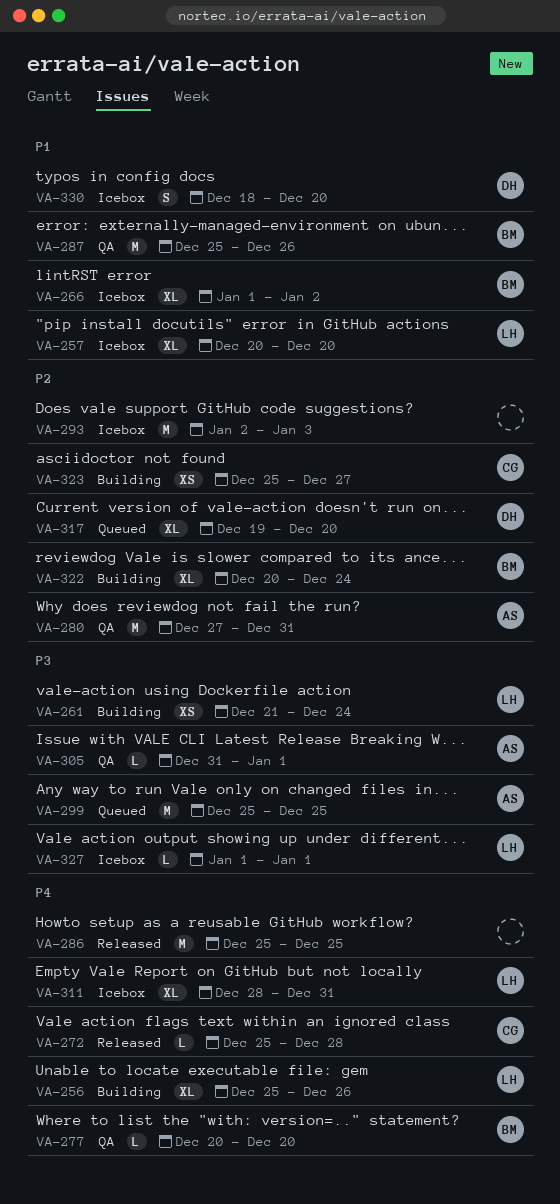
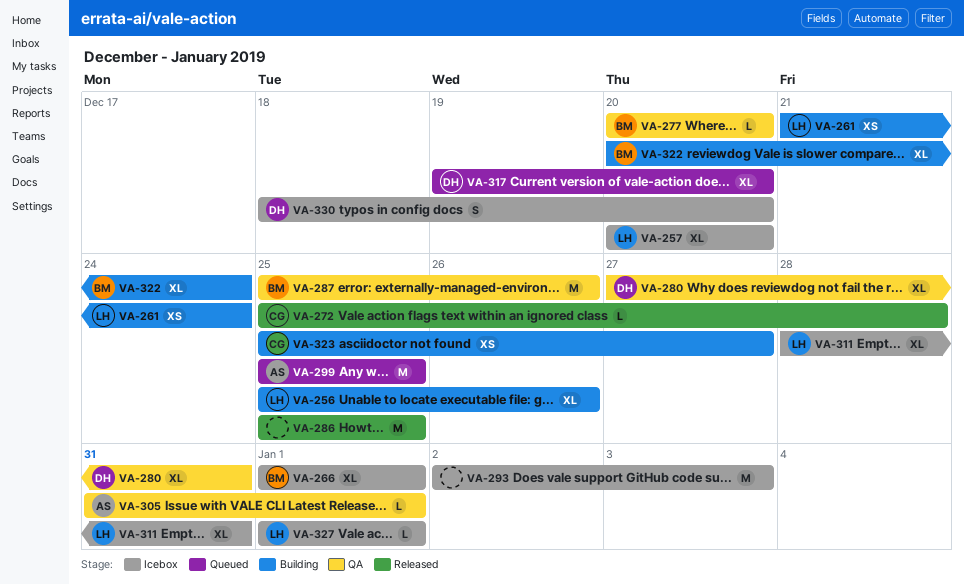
VA-266, due: Jan 2 -> Jan 1
VA-280, owner: AS -> DH
VA-280, estimate: M -> XL

